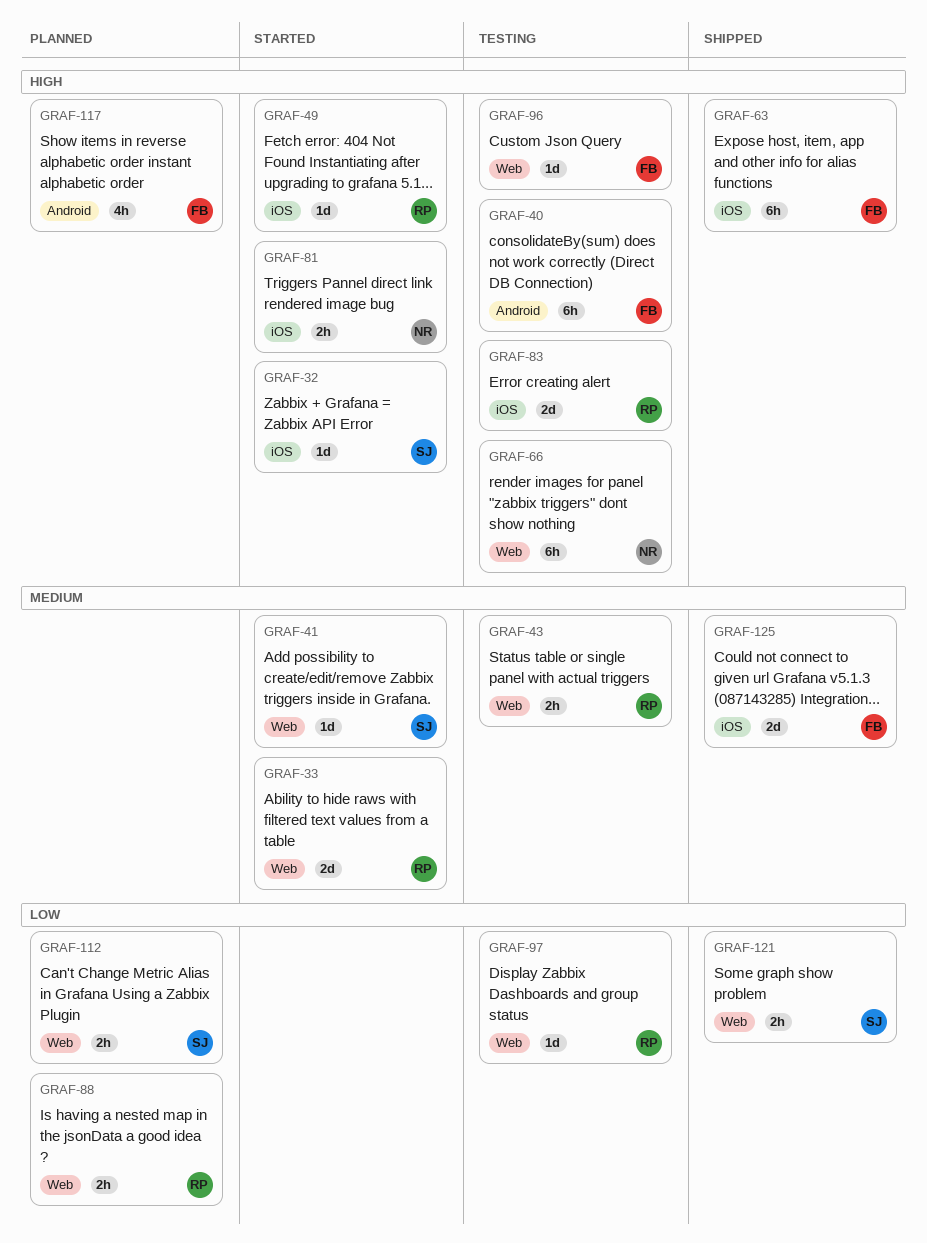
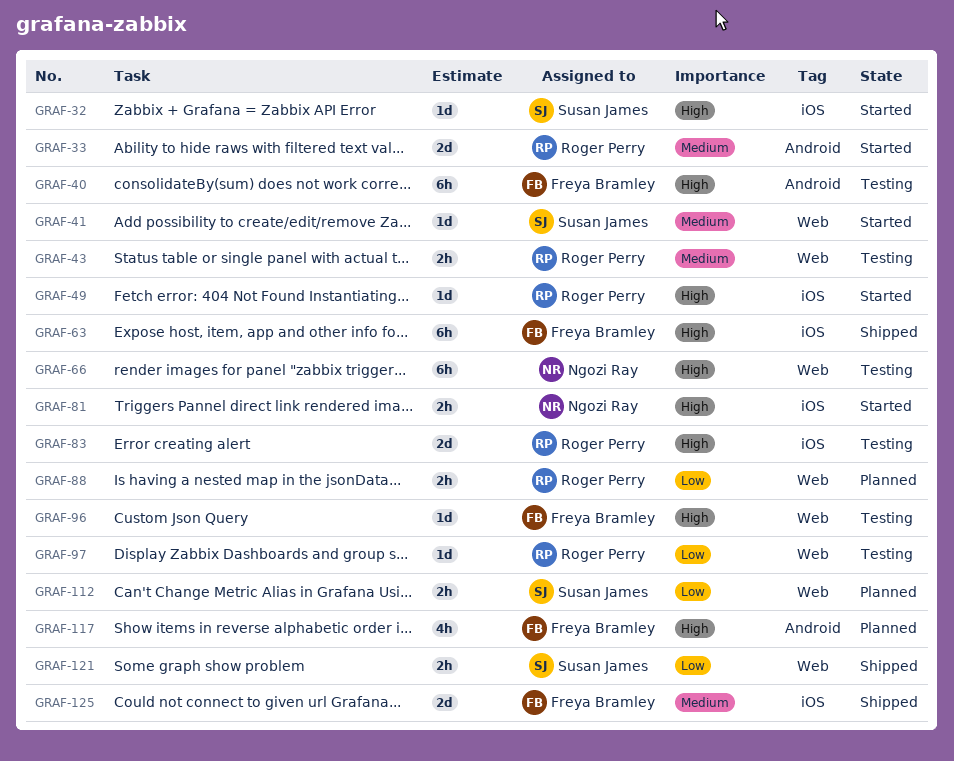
GRAF-33, label: Web -> Android

